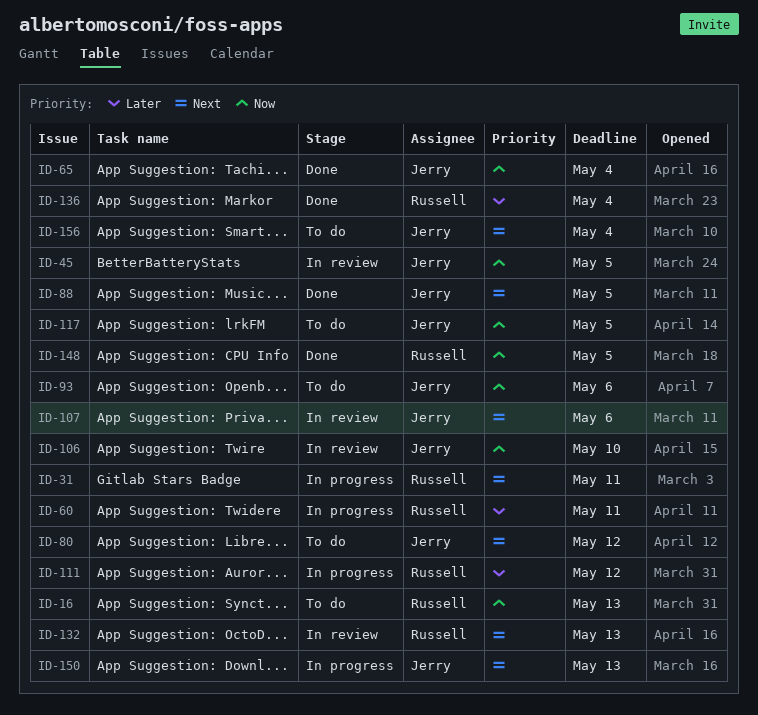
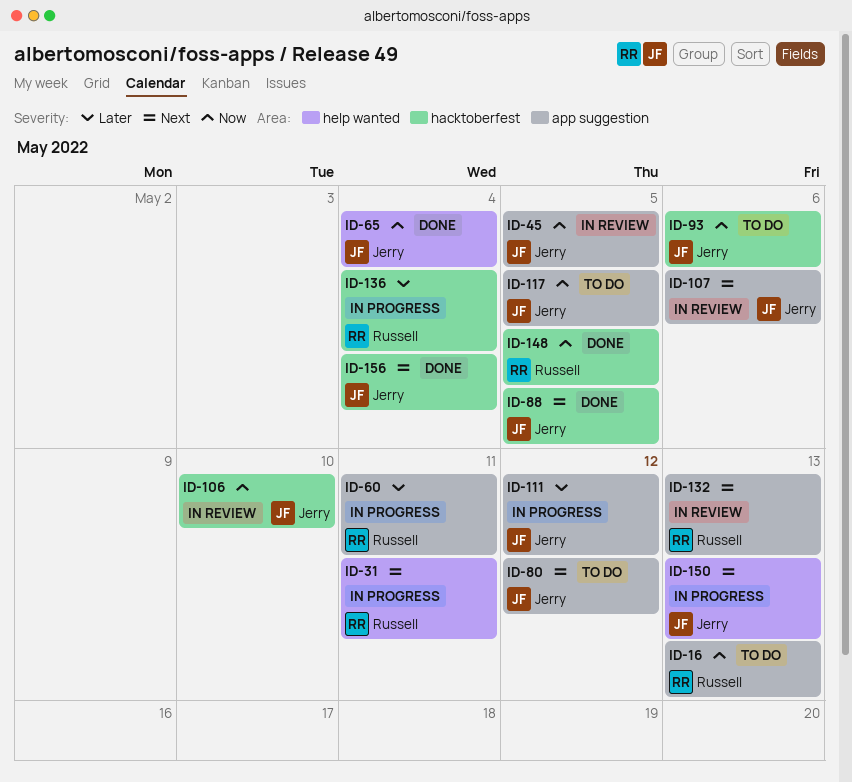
ID-111, owner: Russell -> Jerry
ID-136, status: Done -> In progress
ID-156, status: To do -> Done

